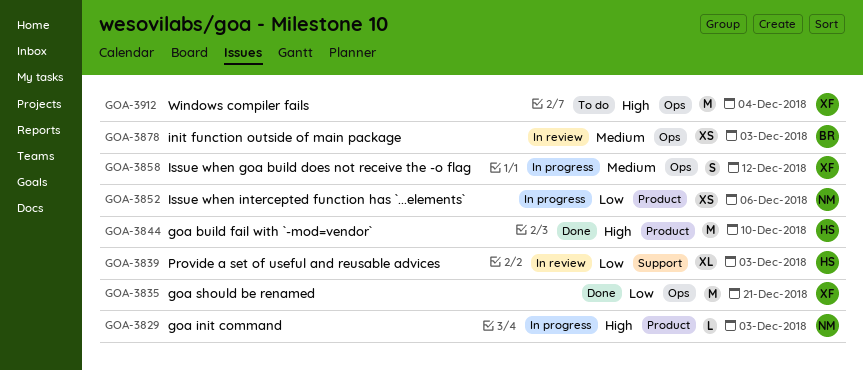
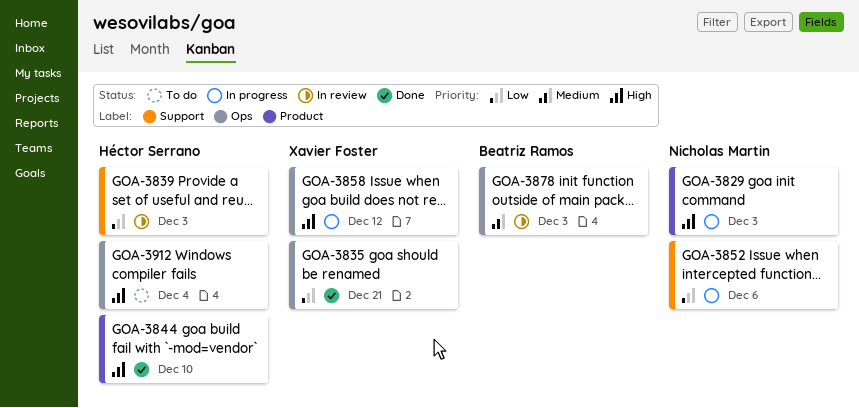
GOA-3852, label: Product -> Support
GOA-3858, priority: Medium -> High
GOA-3912, owner: Xavier Foster -> Héctor Serrano

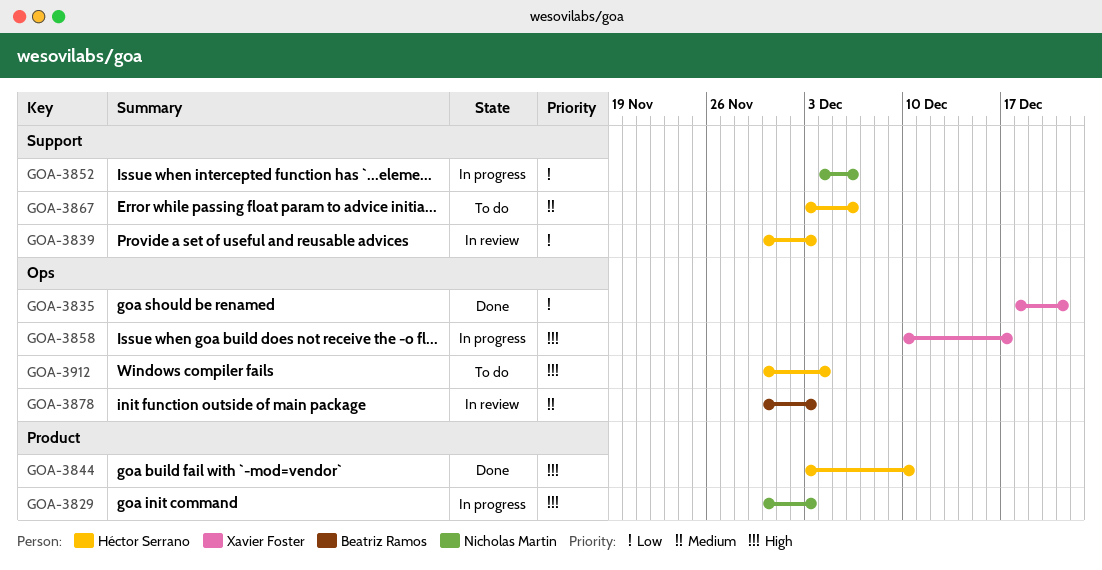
GOA-3858, due: Dec 12 -> Dec 17
GOA-3867: none -> present

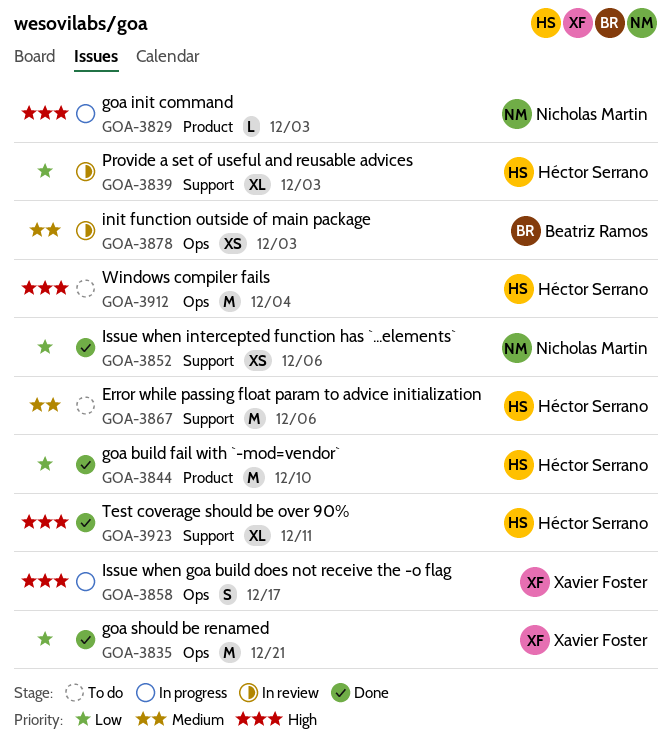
GOA-3844, priority: High -> Low
GOA-3852, status: In progress -> Done
GOA-3923: none -> present

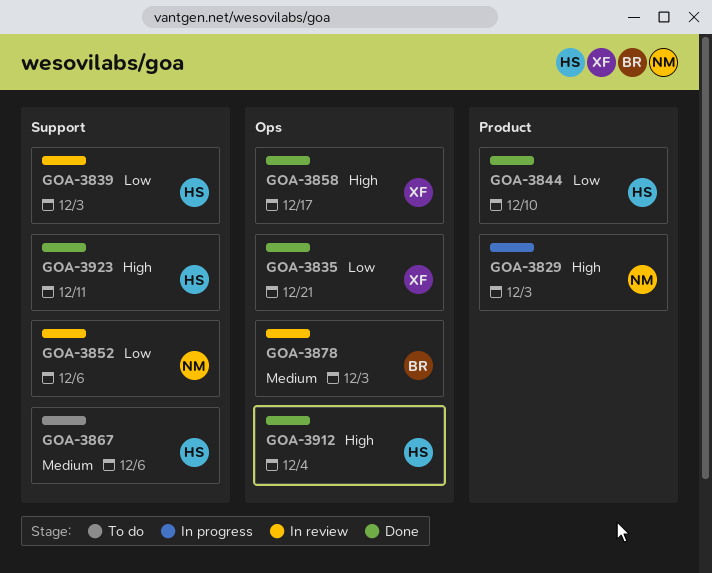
GOA-3852, status: Done -> In review
GOA-3858, status: In progress -> Done
GOA-3912, status: To do -> Done

